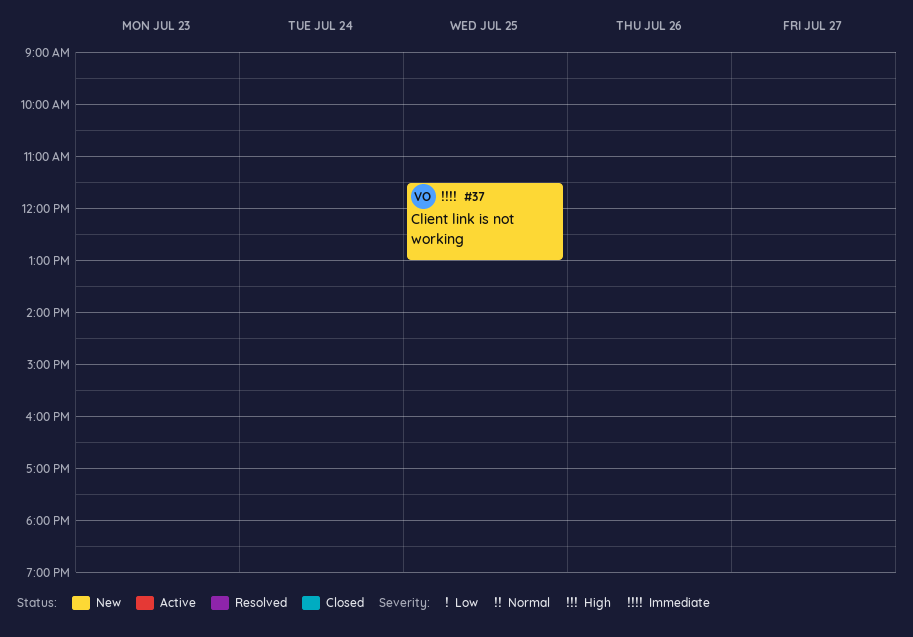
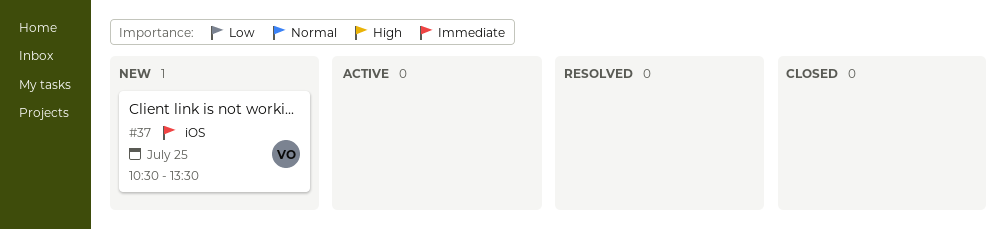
#37, begins: 11:30 -> 10:30
#37, ends: 13:00 -> 13:30

